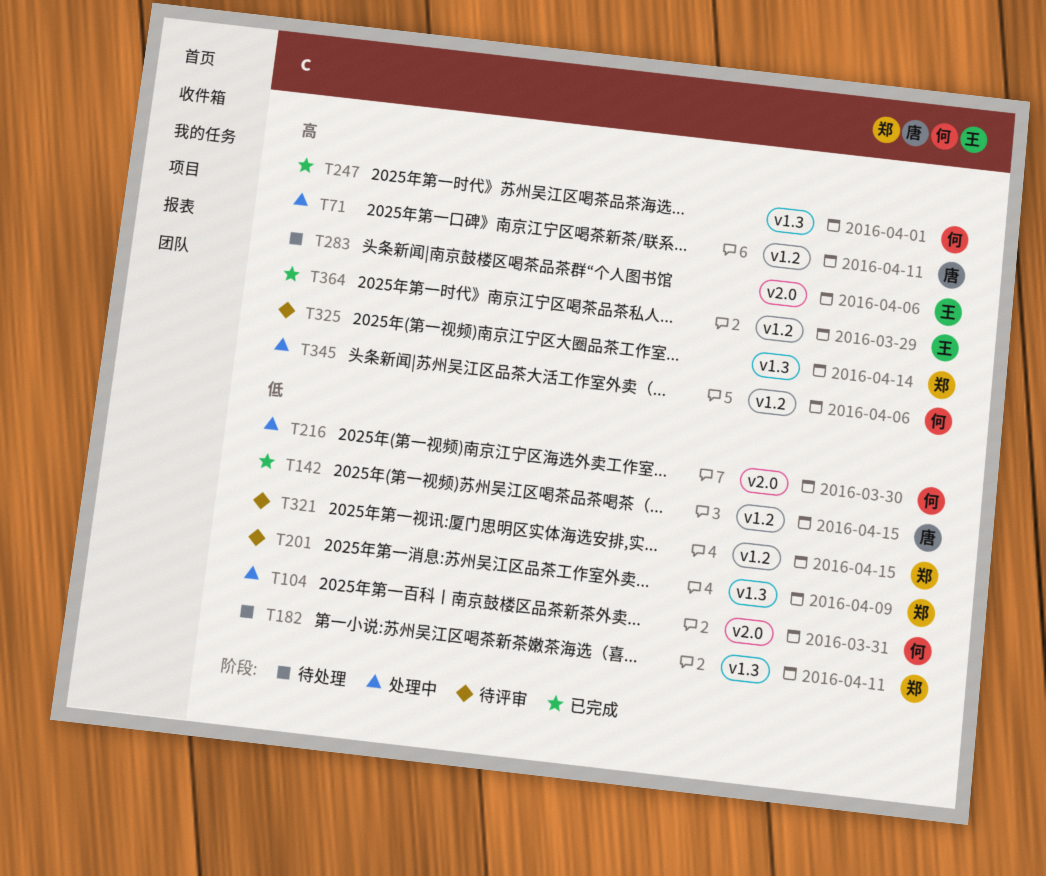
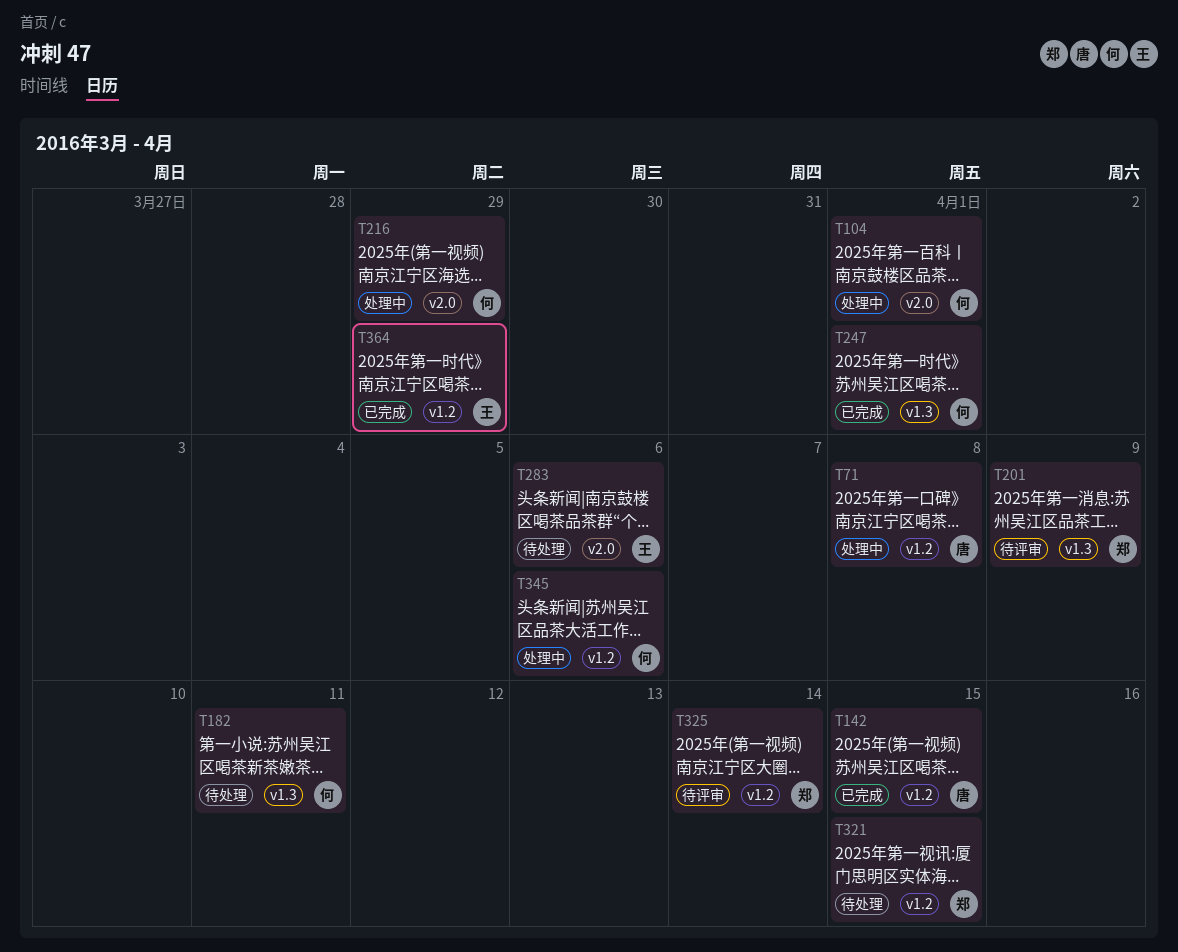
T71, due: Apr 11 -> Apr 8
T104, due: Mar 31 -> Apr 1
T182, owner: 郑 -> 何
T216, due: Mar 30 -> Mar 29
T321, status: 待评审 -> 待处理
T325, label: v1.3 -> v1.2

